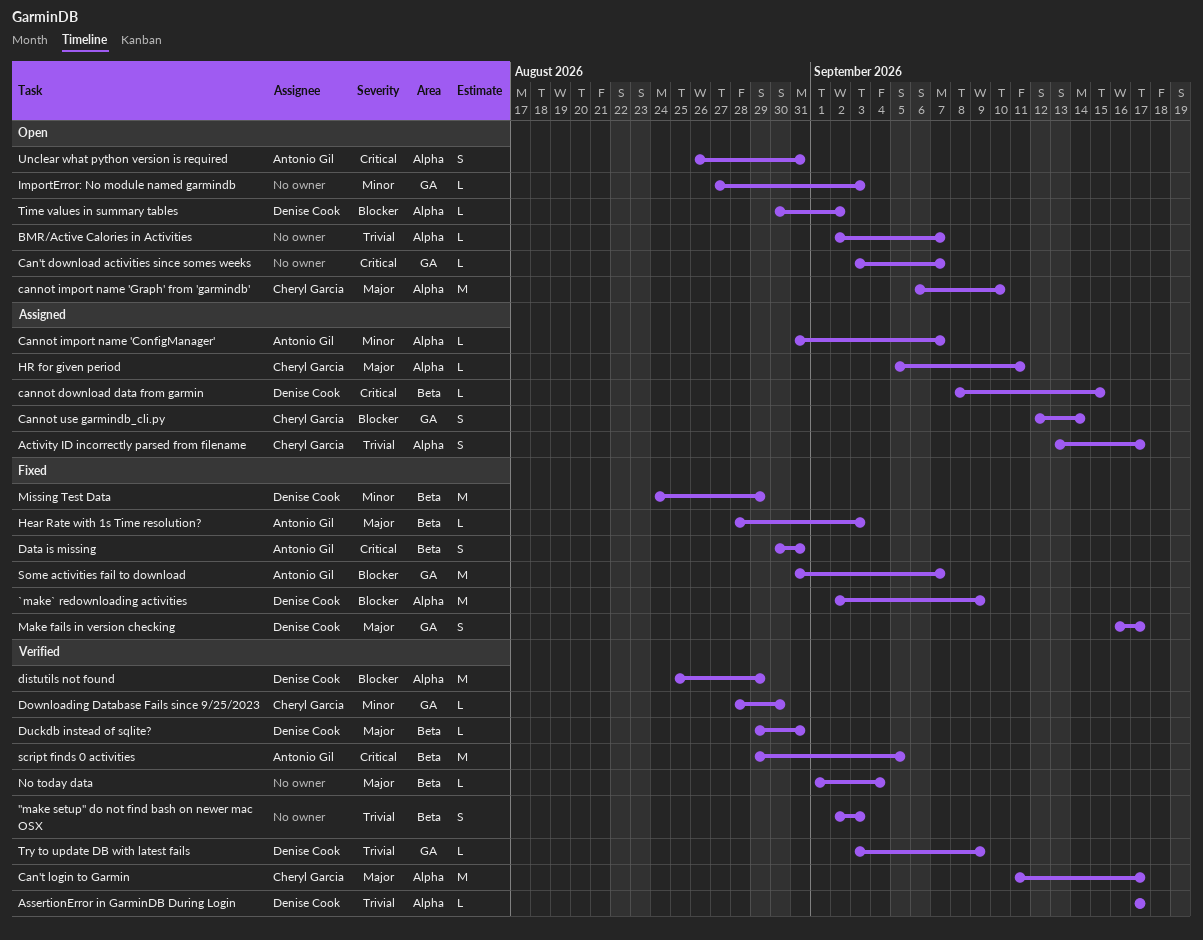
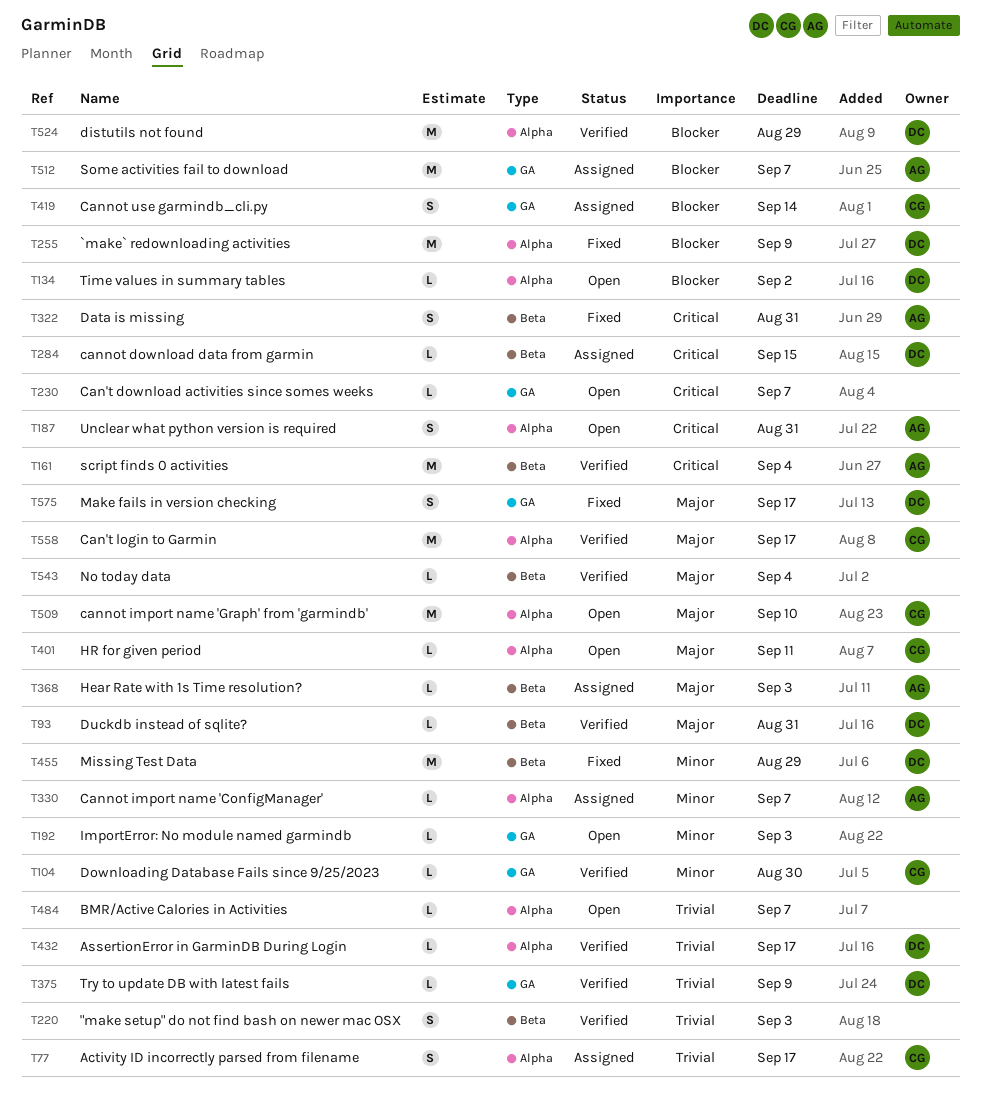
Hear Rate with 1s Time resolution?, status: Fixed -> Assigned
HR for given period, status: Assigned -> Open
script finds 0 activities, due: Sep 5 -> Sep 4
Some activities fail to download, status: Fixed -> Assigned

